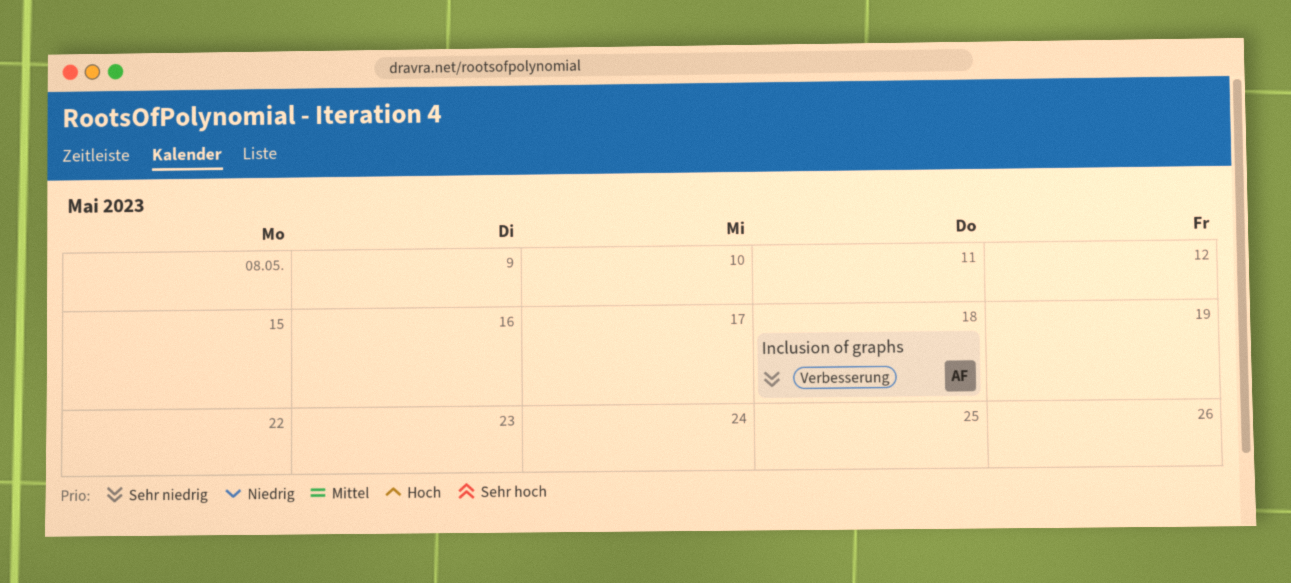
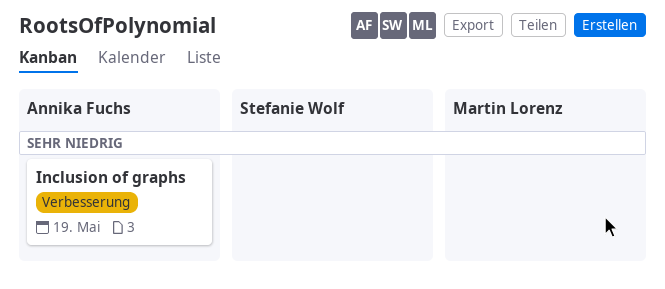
Inclusion of graphs, due: May 18 -> May 19

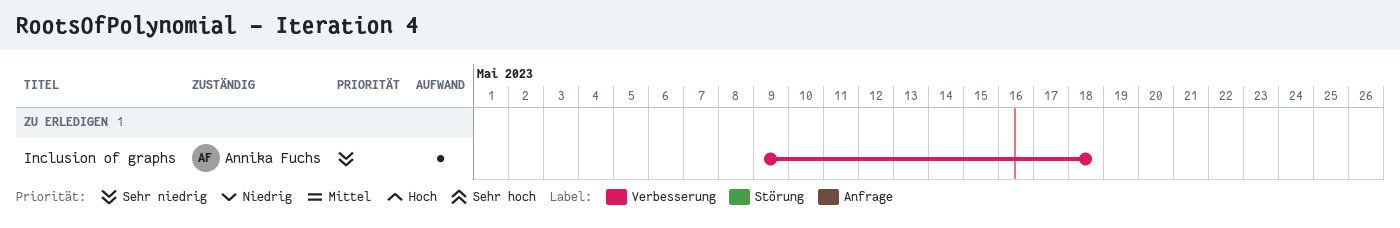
Inclusion of graphs, due: May 19 -> May 18

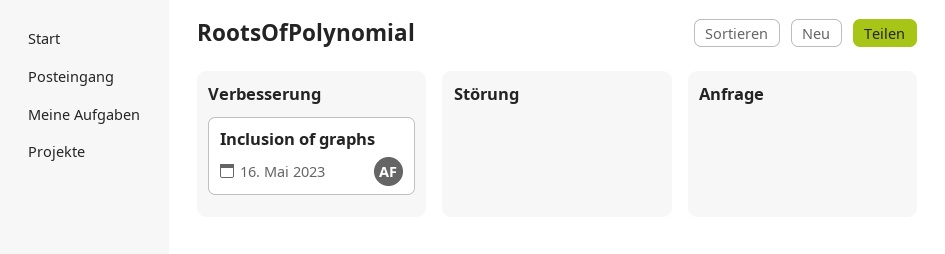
Inclusion of graphs, due: May 18 -> May 16

